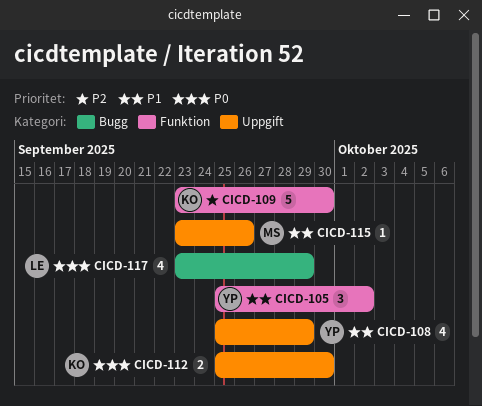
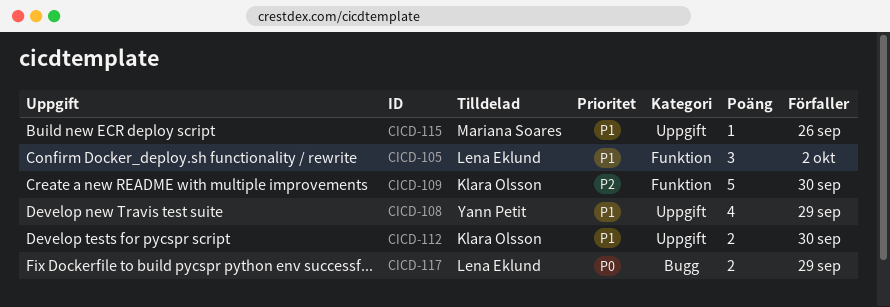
CICD-105, owner: Yann Petit -> Lena Eklund
CICD-112, priority: P0 -> P1
CICD-117, estimate: 4 -> 2

